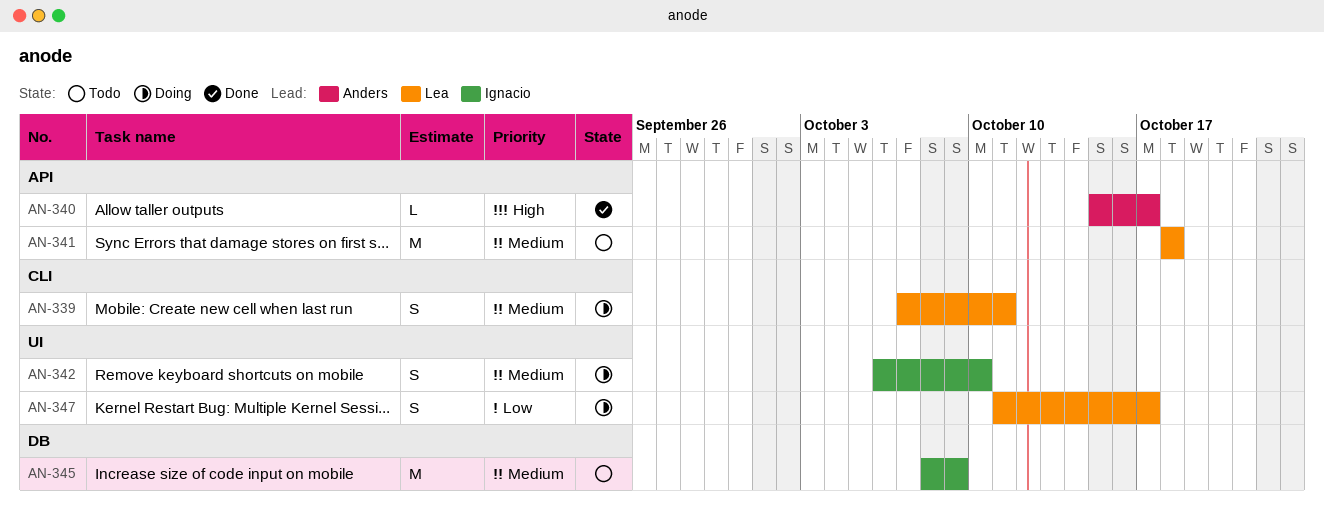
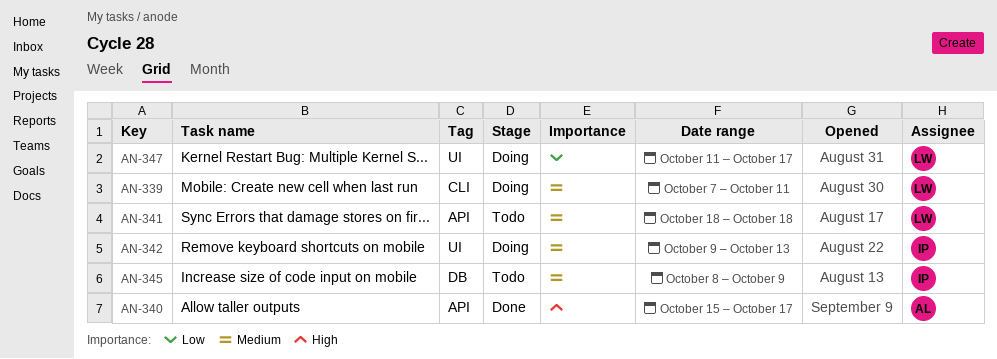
AN-342, start: Oct 6 -> Oct 9
AN-342, due: Oct 10 -> Oct 13

